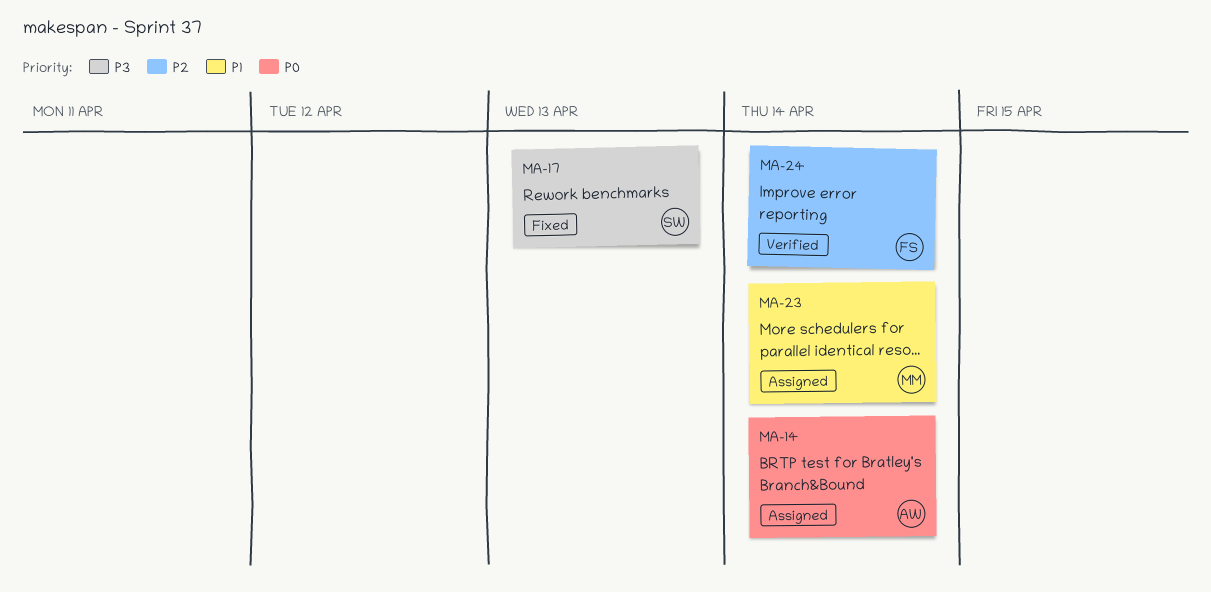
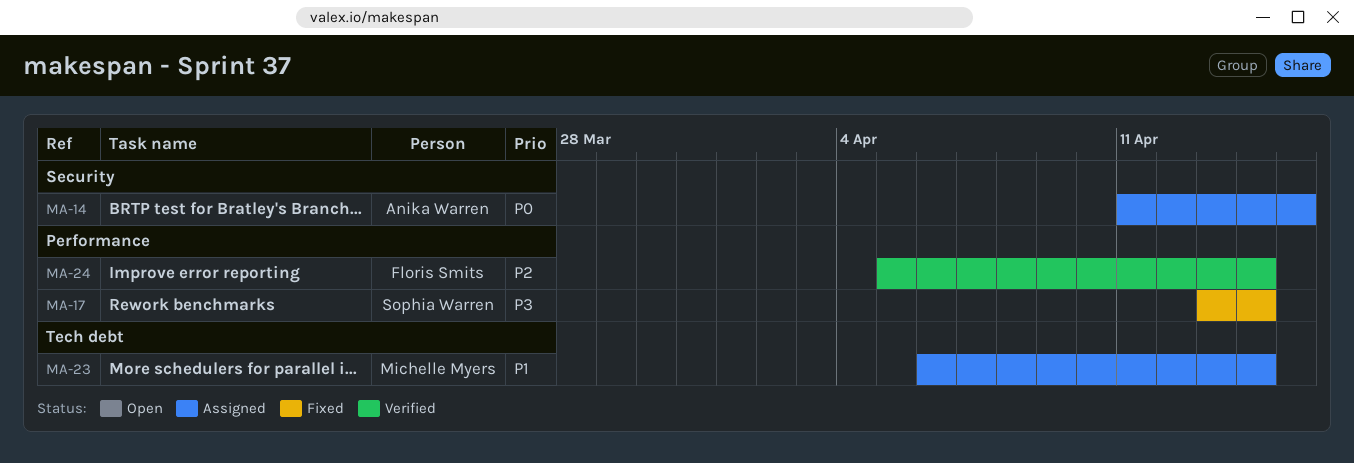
MA-14, due: Apr 14 -> Apr 15
MA-17, due: Apr 13 -> Apr 14

